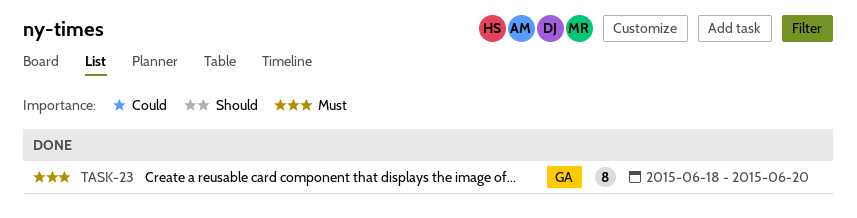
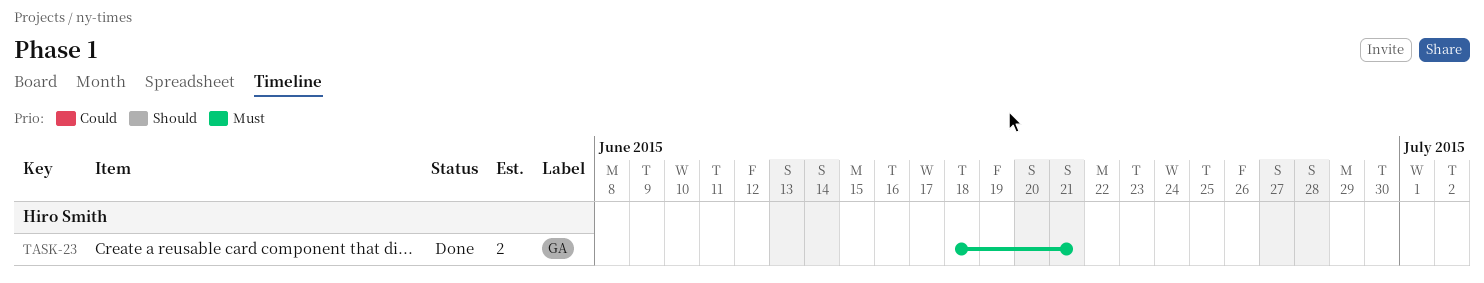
TASK-23, estimate: 8 -> 2
TASK-23, due: Jun 20 -> Jun 21

